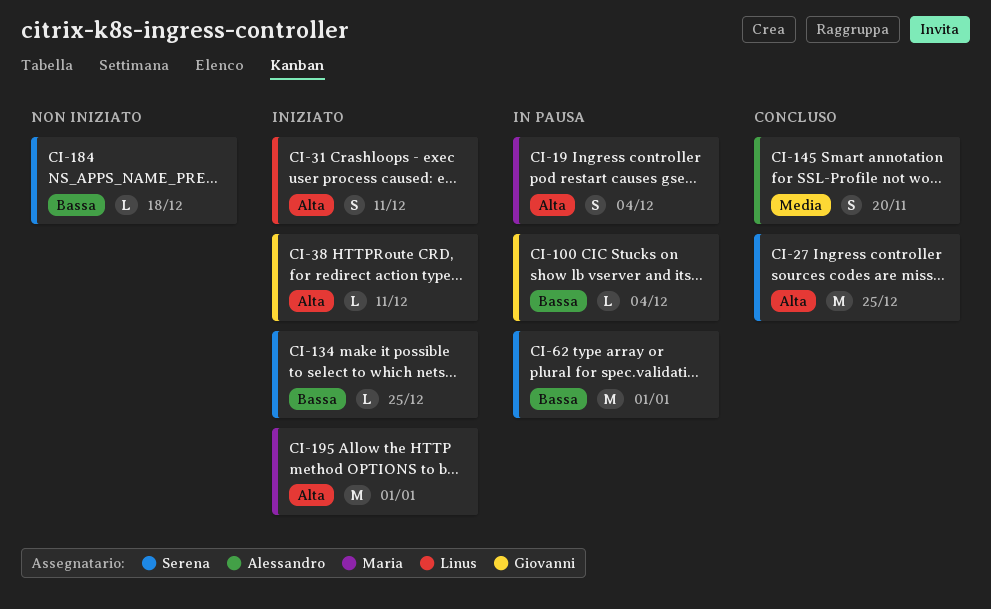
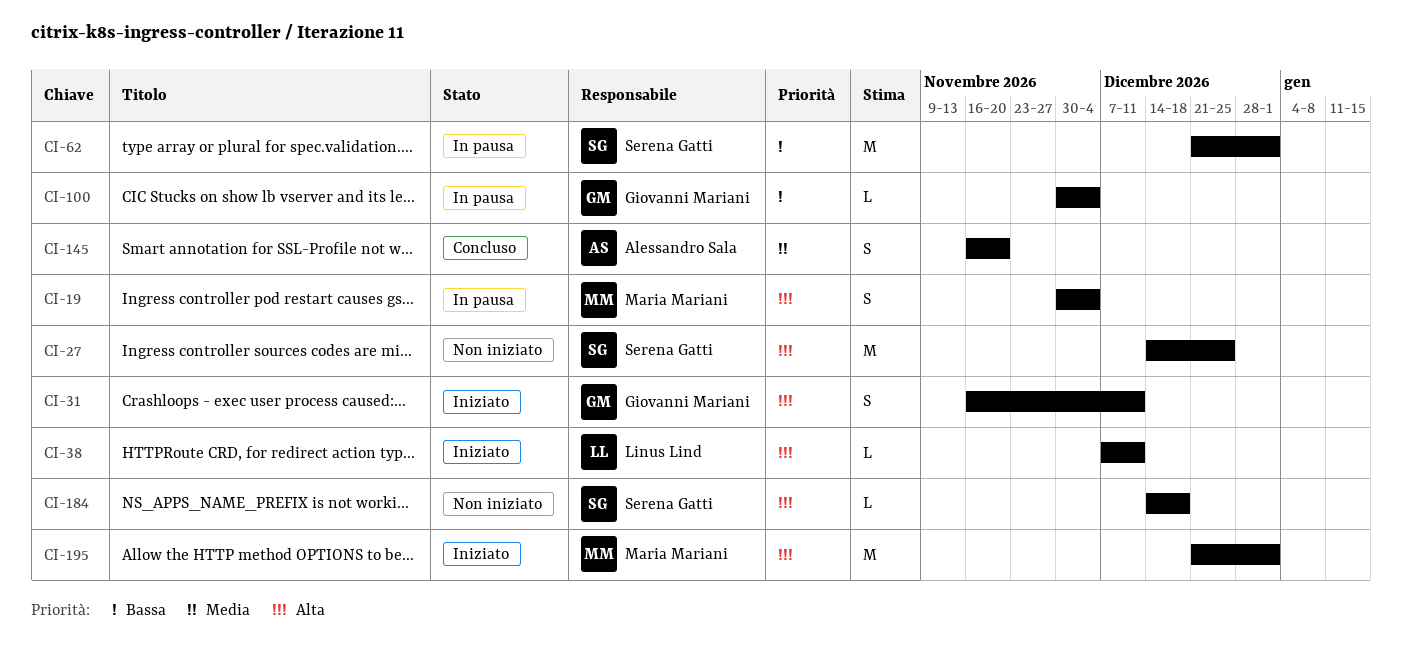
CI-27, status: Concluso -> Non iniziato
CI-31, owner: Linus Lind -> Giovanni Mariani
CI-38, owner: Giovanni Mariani -> Linus Lind
CI-134: present -> none
CI-184, priority: Bassa -> Alta

